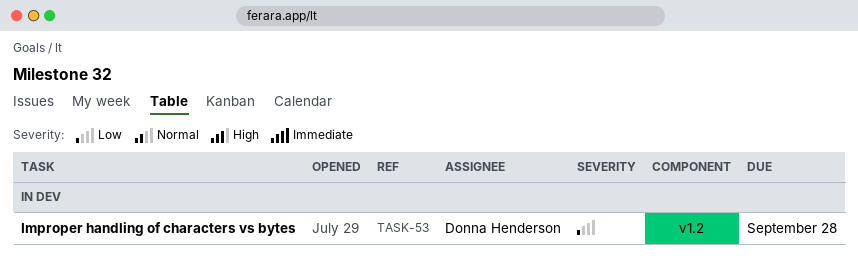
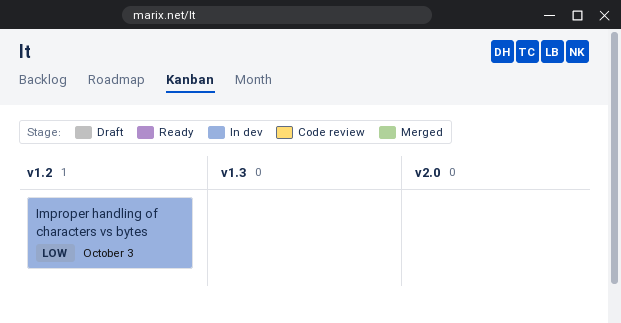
Improper handling of characters vs bytes, due: Sep 28 -> Oct 3

